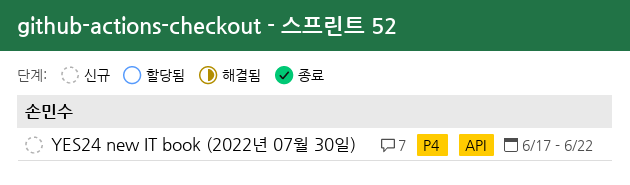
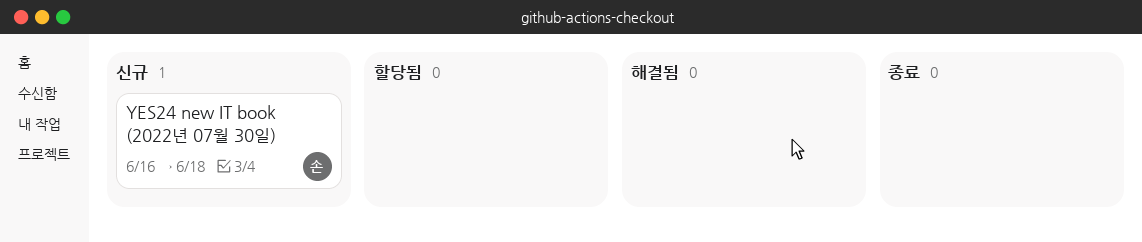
YES24 new IT book (2022년 07월 30일), start: Jun 17 -> Jun 16
YES24 new IT book (2022년 07월 30일), due: Jun 22 -> Jun 18

